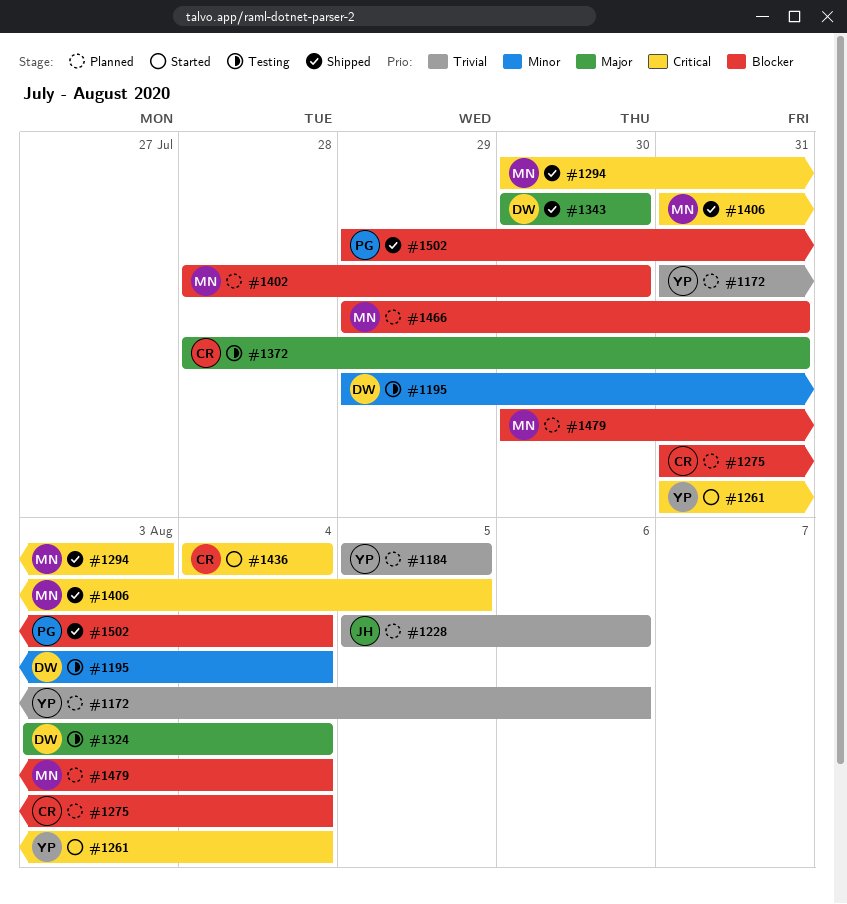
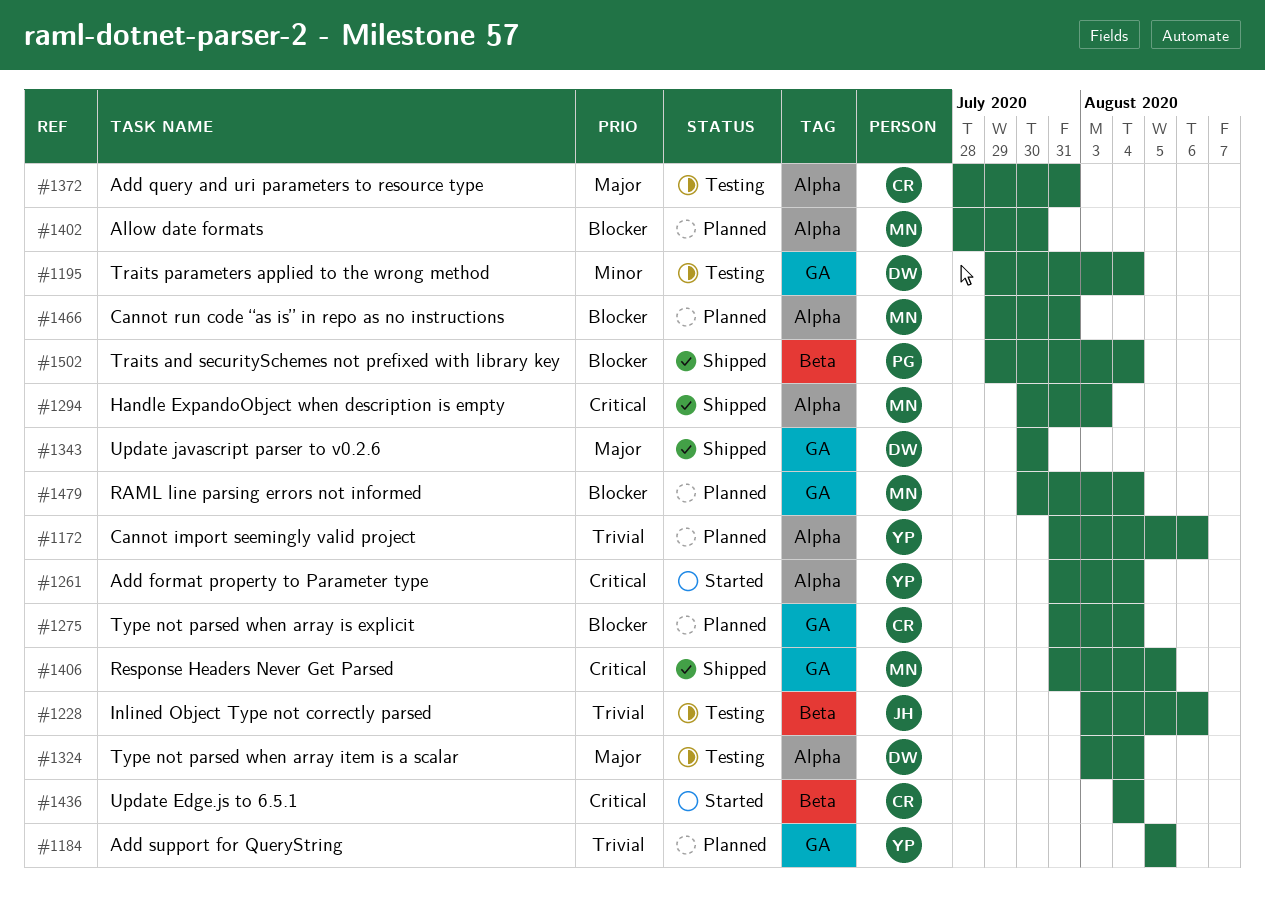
#1228, status: Planned -> Testing
#1228, start: Aug 5 -> Aug 3

